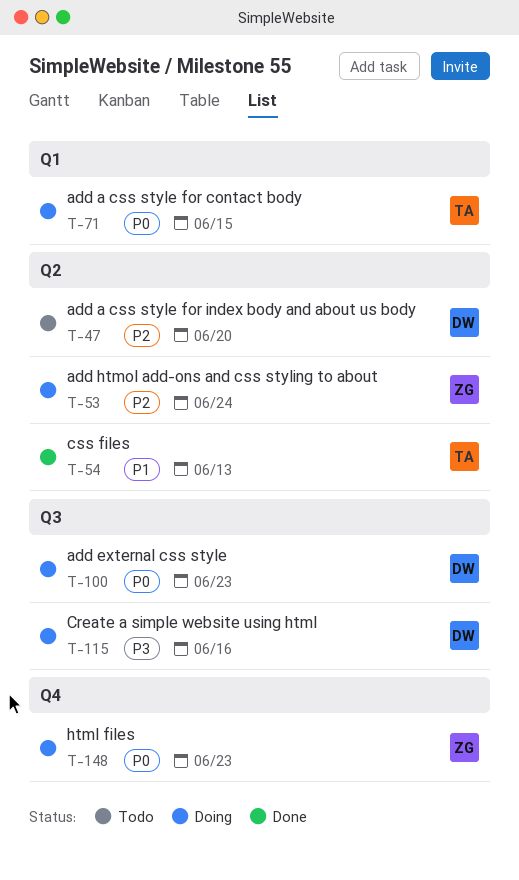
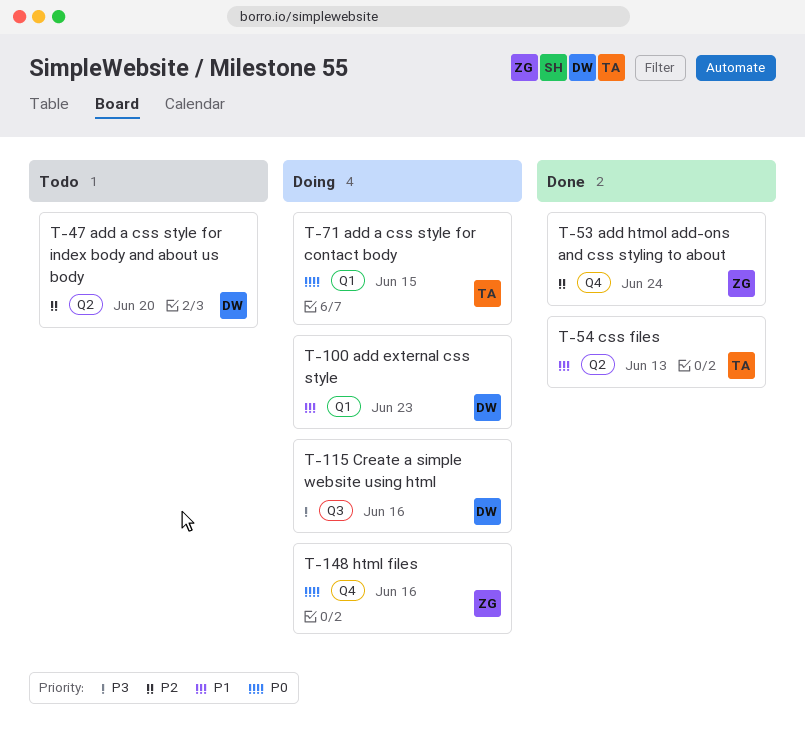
T-53, status: Doing -> Done
T-53, label: Q2 -> Q4
T-100, priority: P0 -> P1
T-100, label: Q3 -> Q1
T-148, due: Jun 23 -> Jun 16

